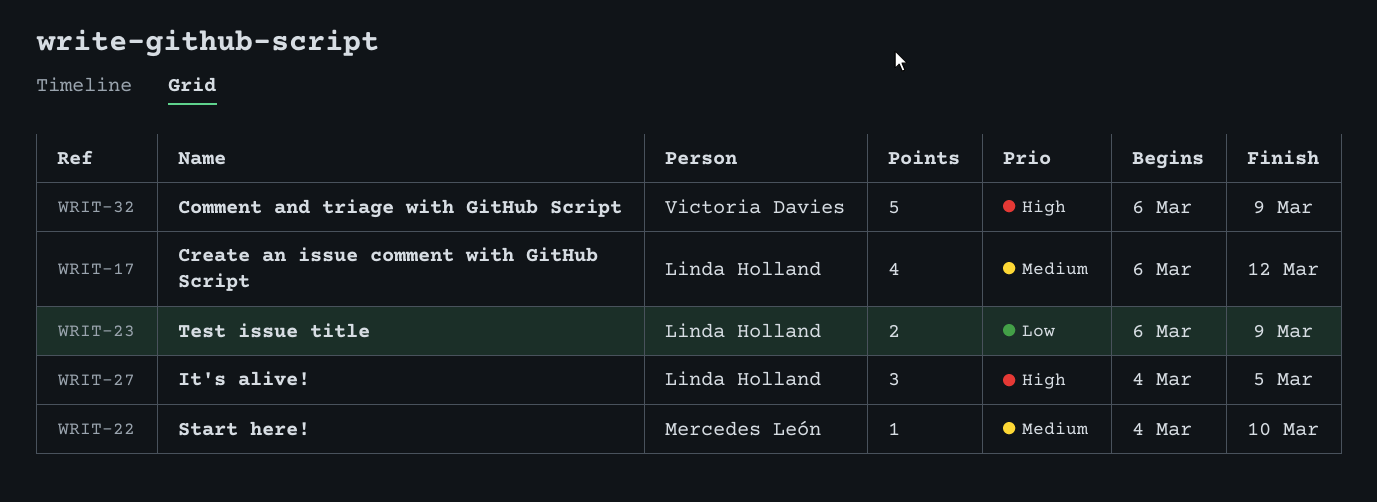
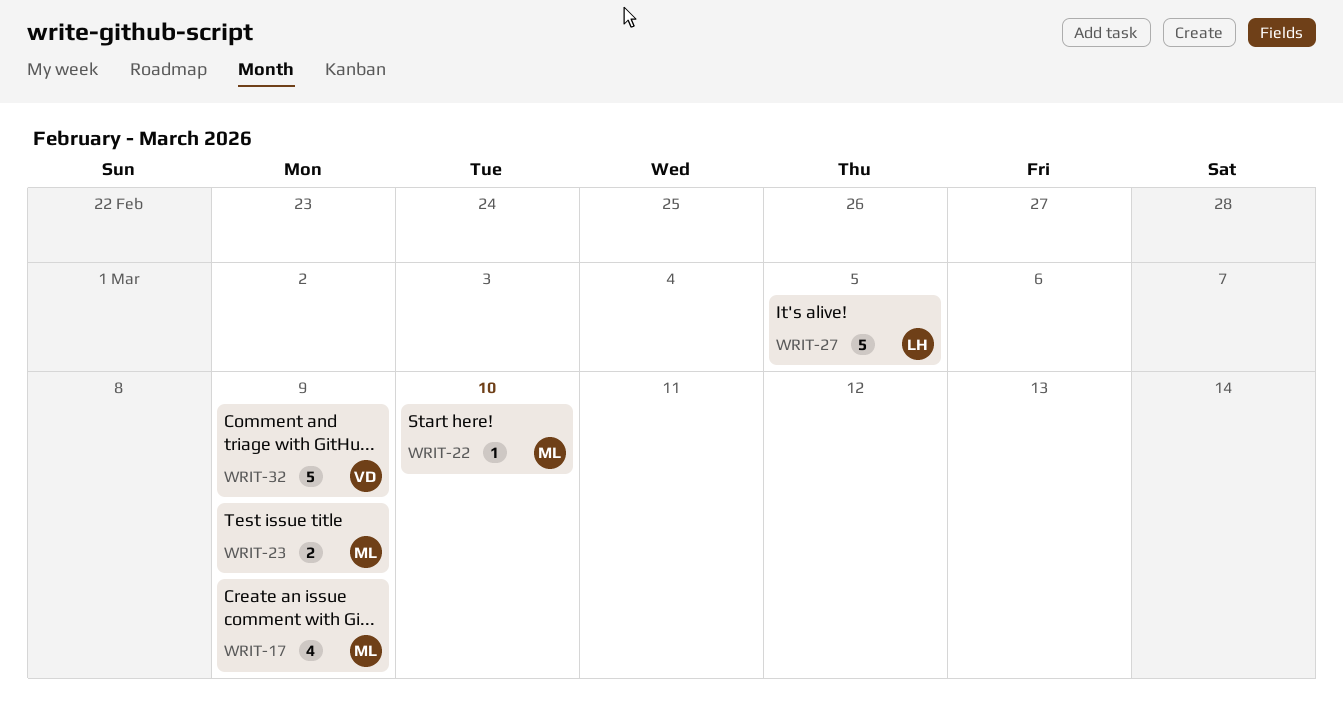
WRIT-17, owner: Linda Holland -> Mercedes León
WRIT-17, due: Mar 12 -> Mar 9
WRIT-23, owner: Linda Holland -> Mercedes León
WRIT-27, estimate: 3 -> 5

